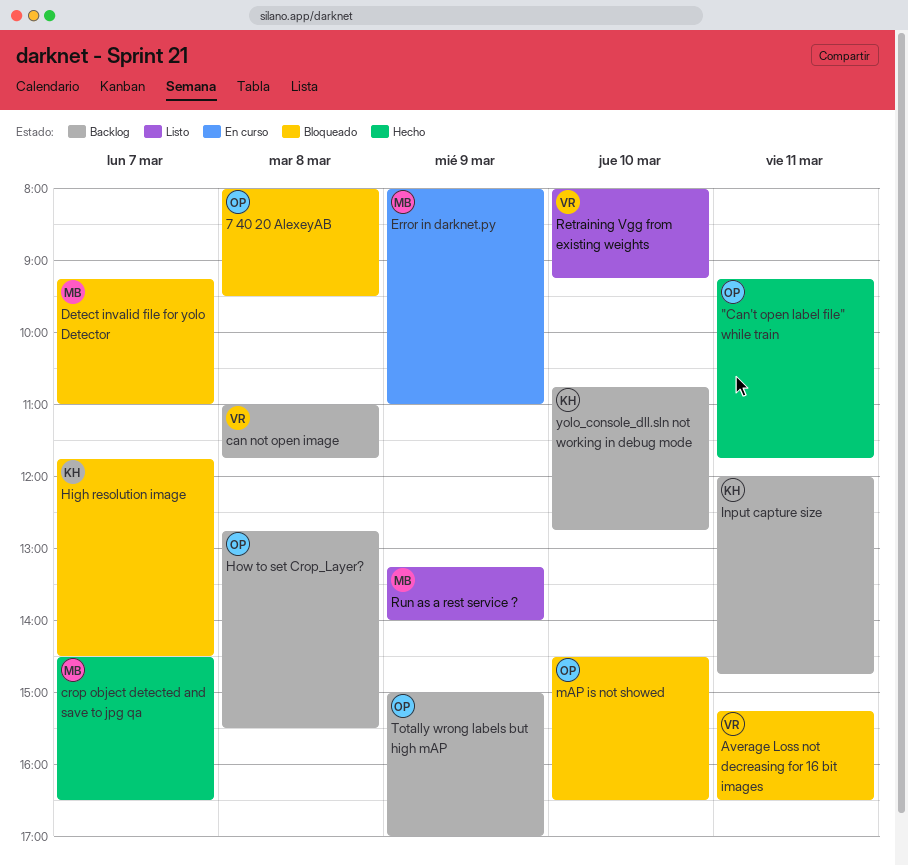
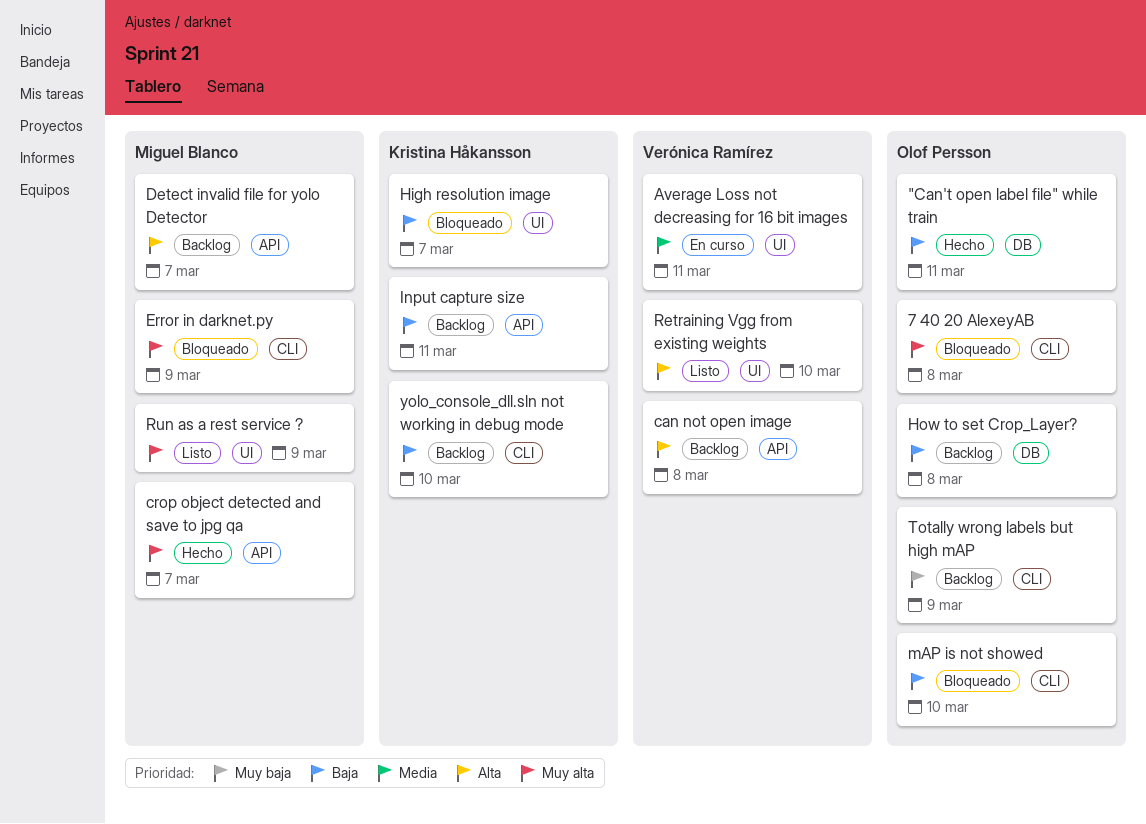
Average Loss not decreasing for 16 bit images, status: Bloqueado -> En curso
Detect invalid file for yolo Detector, status: Bloqueado -> Backlog
Error in darknet.py, status: En curso -> Bloqueado

